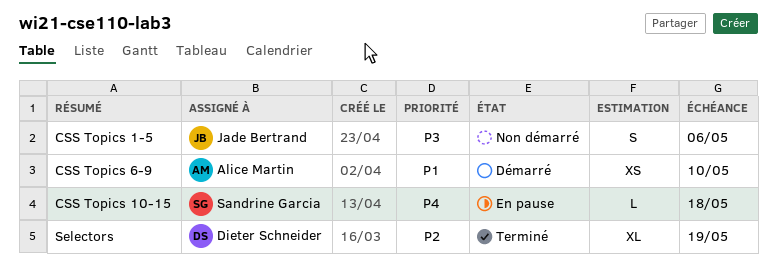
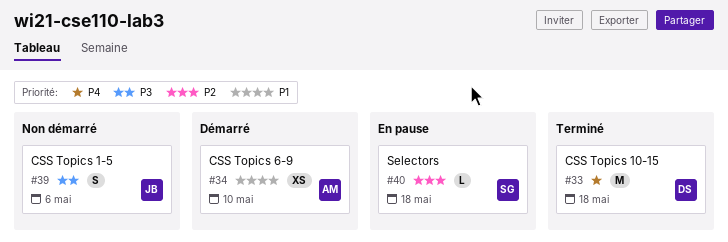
CSS Topics 10-15, status: En pause -> Terminé
CSS Topics 10-15, owner: Sandrine Garcia -> Dieter Schneider
CSS Topics 10-15, estimate: L -> M
Selectors, status: Terminé -> En pause
Selectors, owner: Dieter Schneider -> Sandrine Garcia
Selectors, estimate: XL -> L
Selectors, due: May 19 -> May 18

